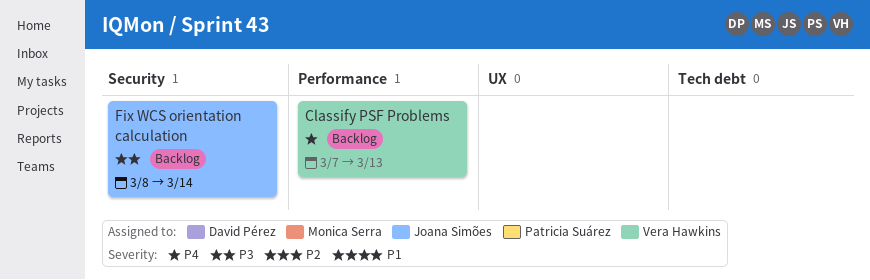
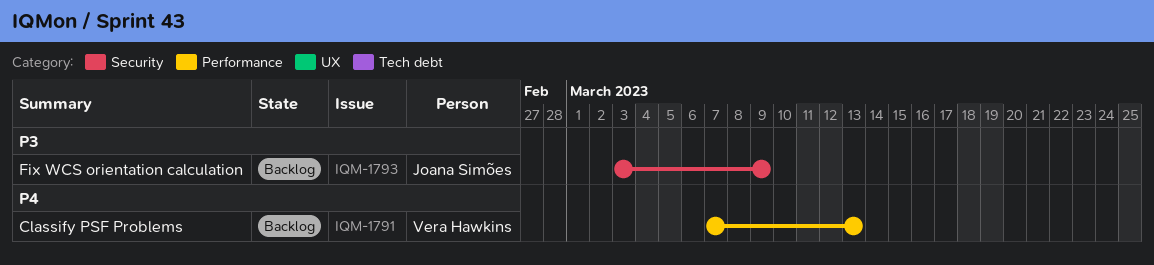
Fix WCS orientation calculation, start: Mar 8 -> Mar 3
Fix WCS orientation calculation, due: Mar 14 -> Mar 9

